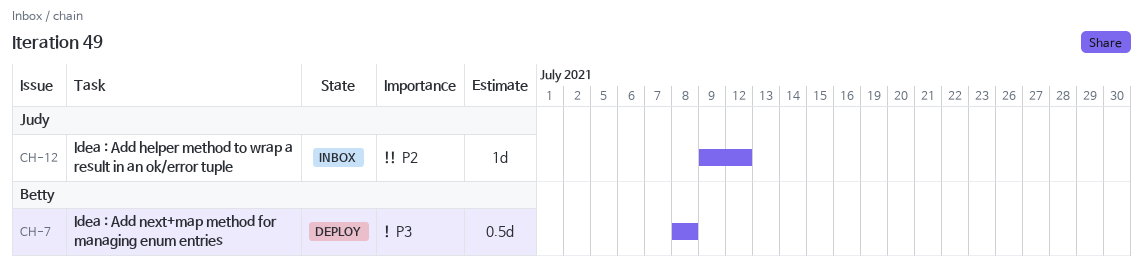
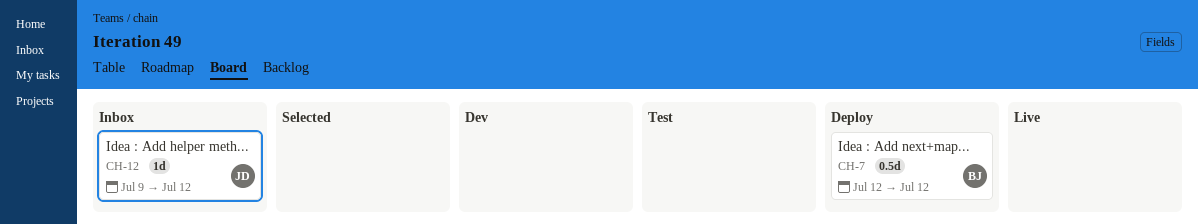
CH-7, start: Jul 8 -> Jul 12
CH-7, due: Jul 8 -> Jul 12

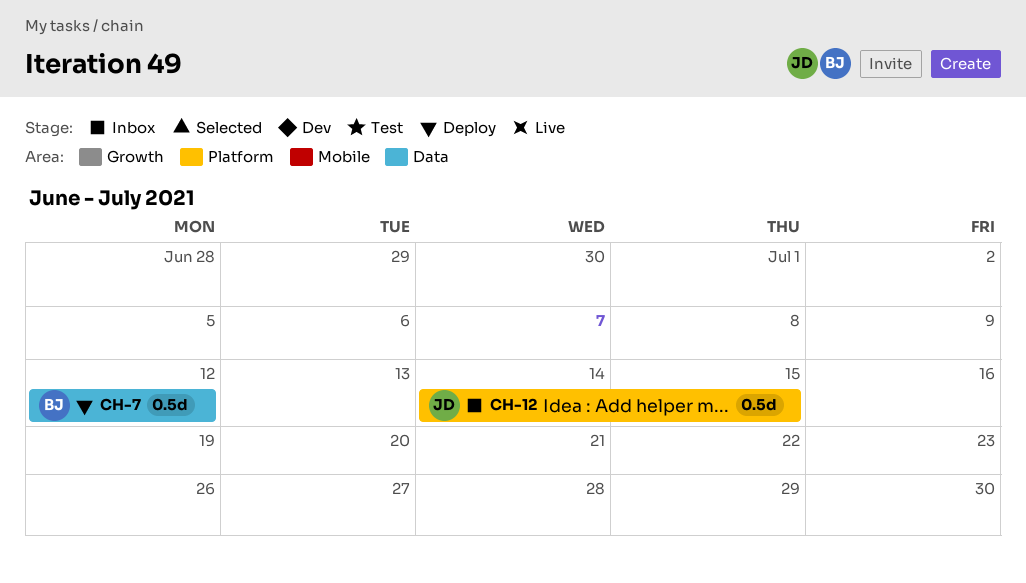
CH-12, estimate: 1d -> 0.5d
CH-12, start: Jul 9 -> Jul 14
CH-12, due: Jul 12 -> Jul 15

